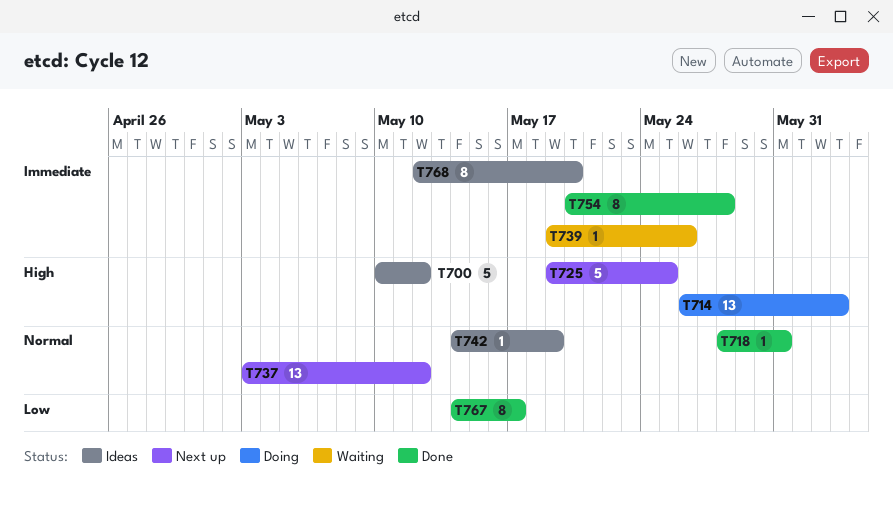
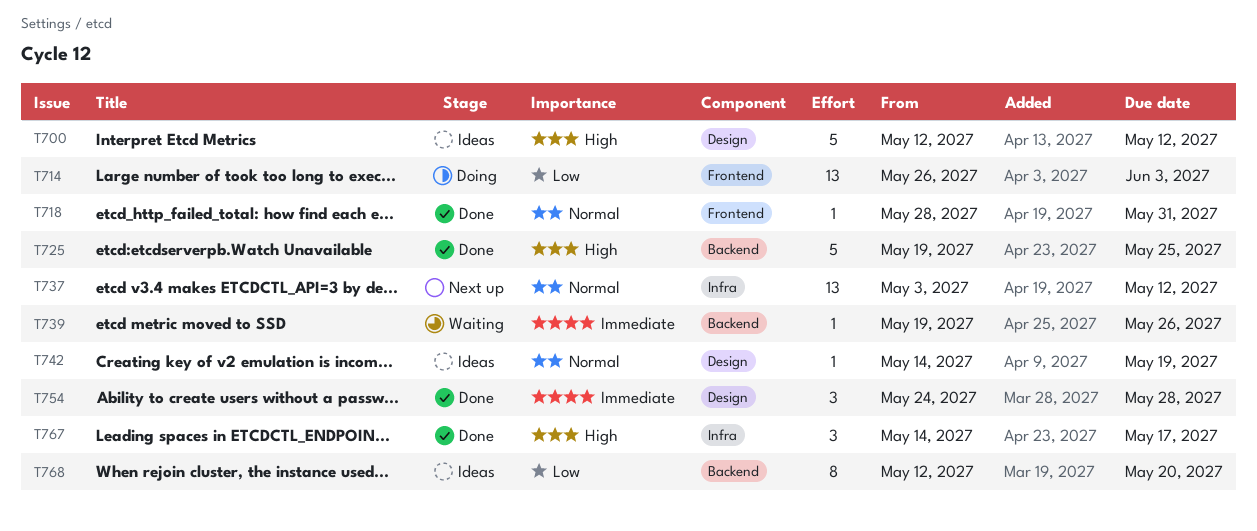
T700, start: May 10 -> May 12
T714, priority: High -> Low
T725, status: Next up -> Done
T754, estimate: 8 -> 3
T754, start: May 20 -> May 24
T767, priority: Low -> High
T767, estimate: 8 -> 3
T768, priority: Immediate -> Low

